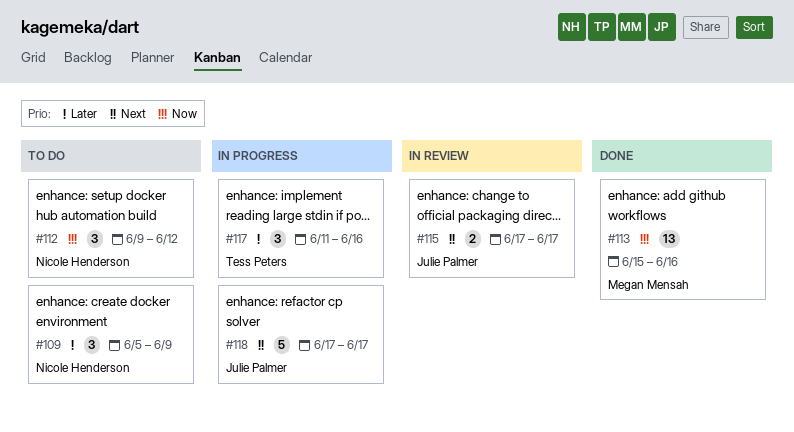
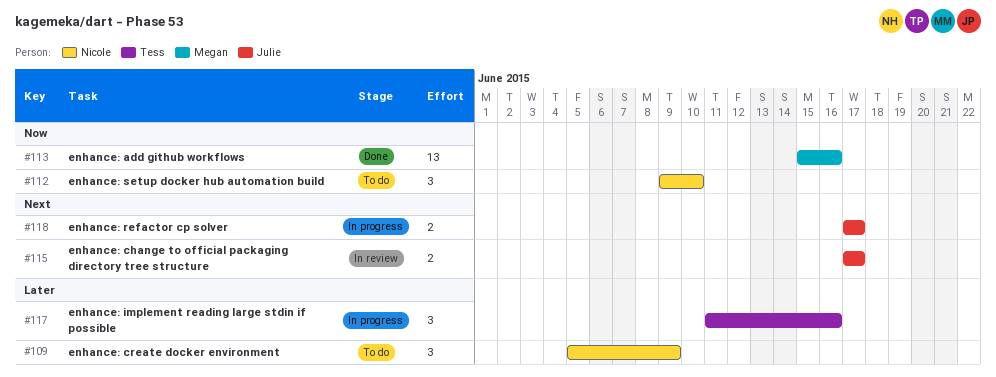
#112, due: Jun 12 -> Jun 10
#118, estimate: 5 -> 2

